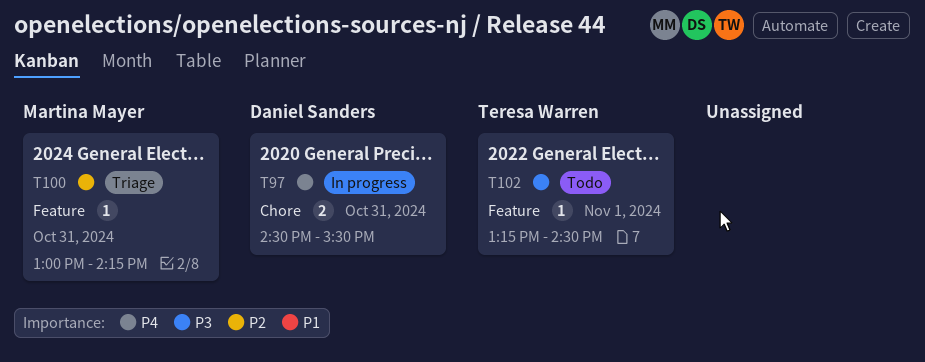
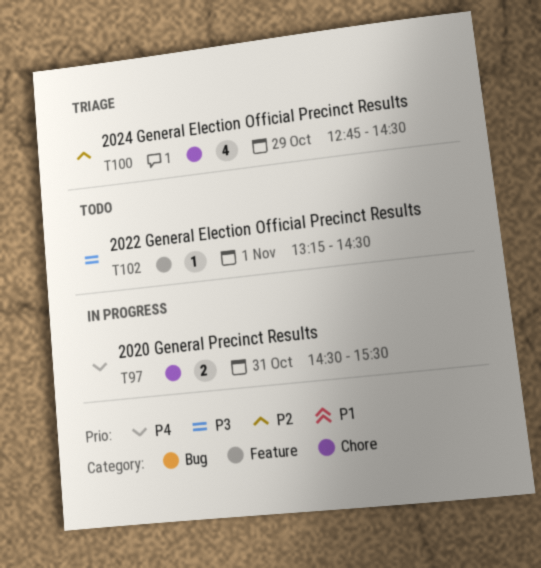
T100, label: Feature -> Chore
T100, estimate: 1 -> 4
T100, day: Oct 31 -> Oct 29
T100, begins: 13:00 -> 12:45
T100, ends: 14:15 -> 14:30

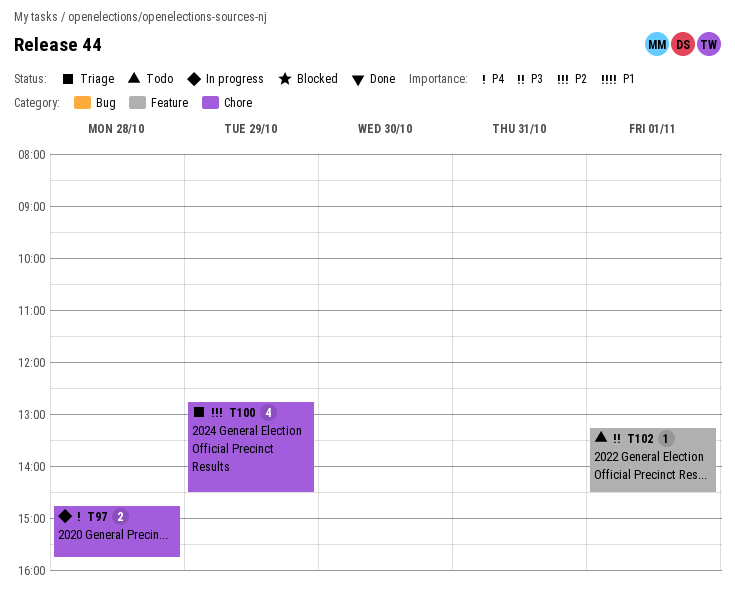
T97, day: Oct 31 -> Oct 28
T97, begins: 14:30 -> 14:45
T97, ends: 15:30 -> 15:45

